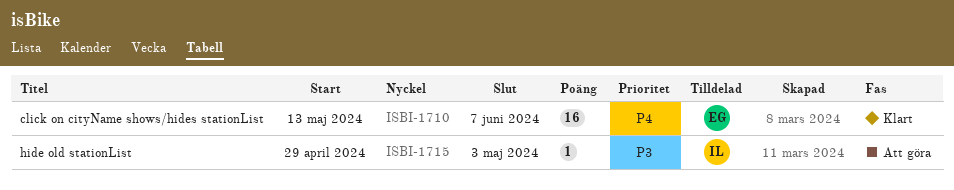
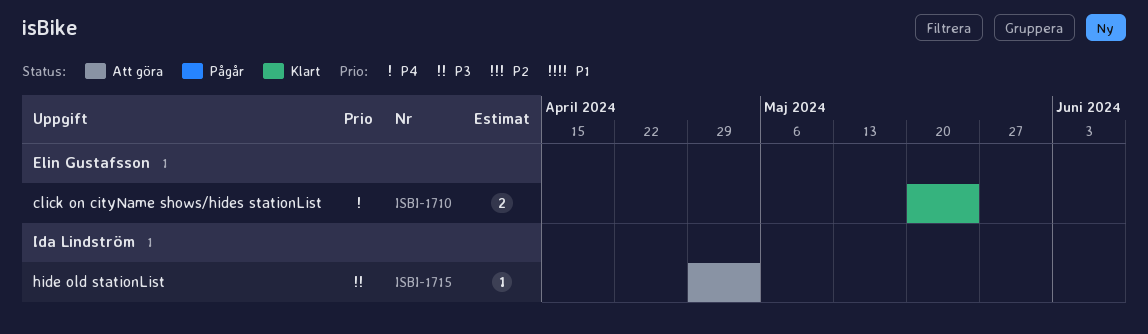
ISBI-1710, estimate: 16 -> 2
ISBI-1710, start: May 13 -> May 20
ISBI-1710, due: Jun 7 -> May 24

